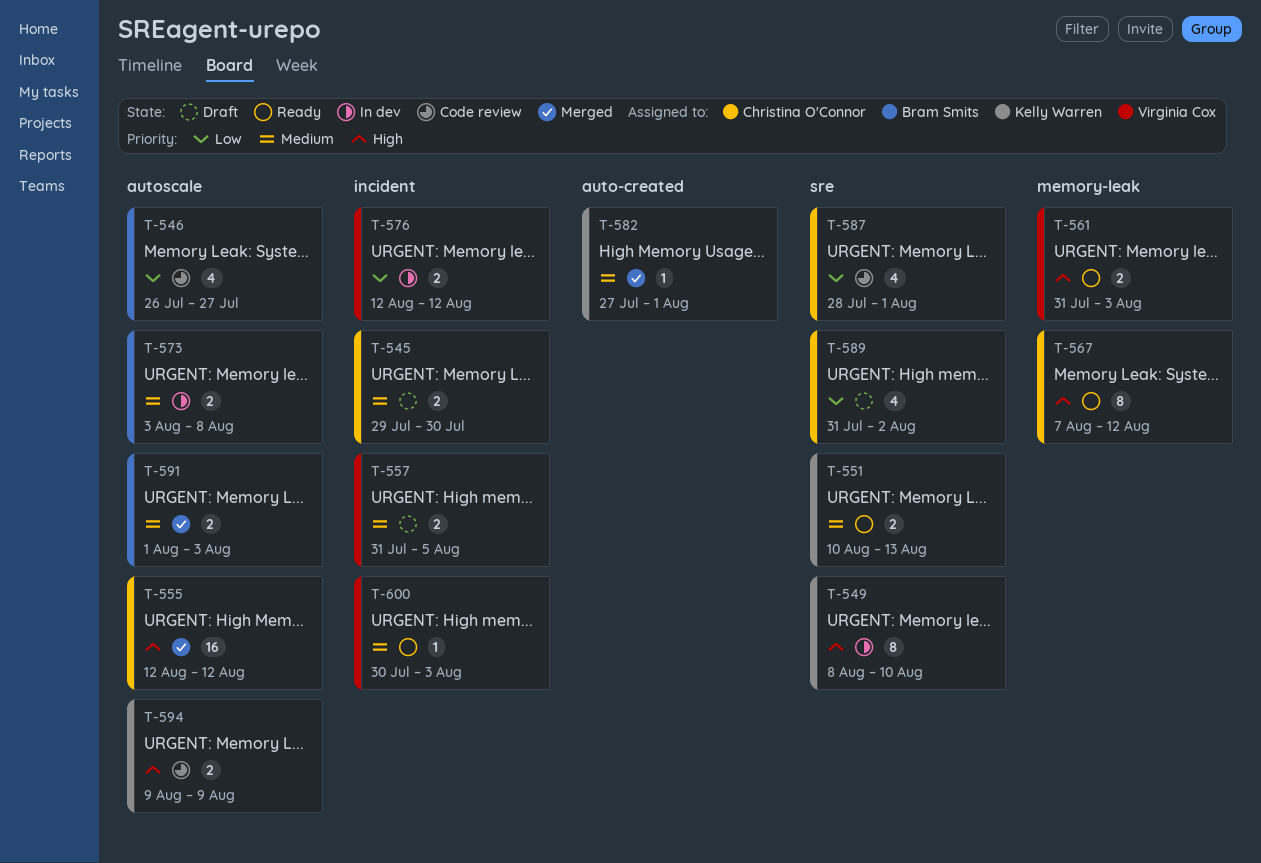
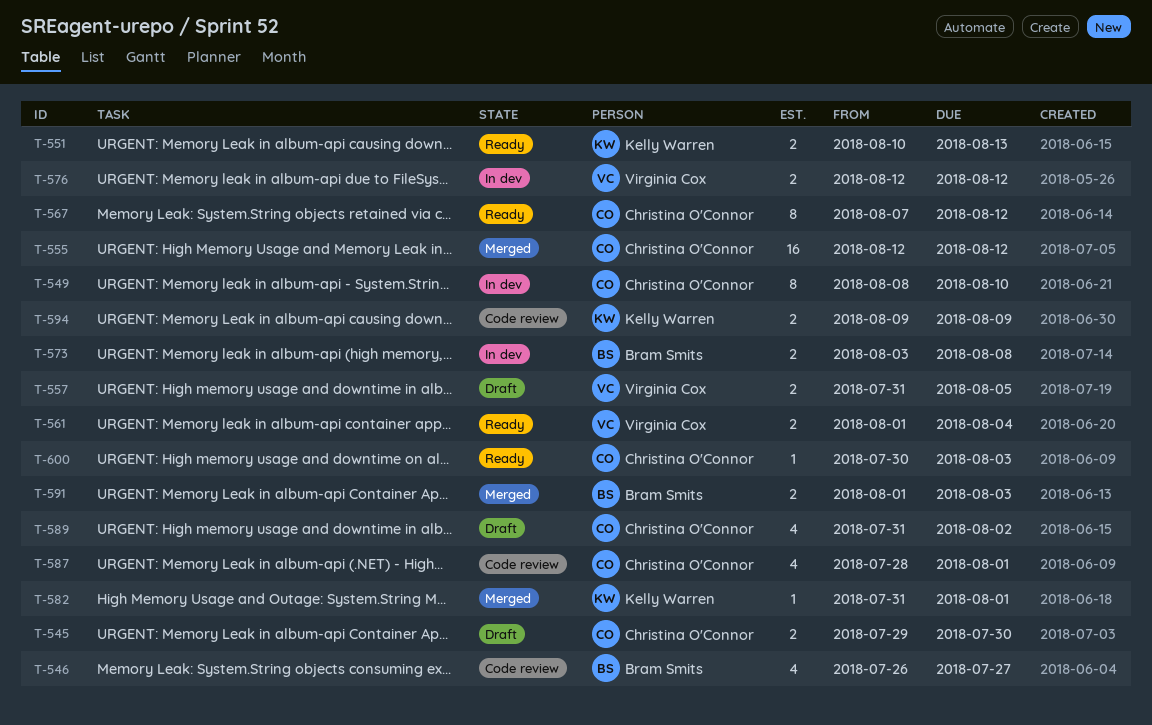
T-549, owner: Kelly Warren -> Christina O'Connor
T-561, start: Jul 31 -> Aug 1
T-561, due: Aug 3 -> Aug 4
T-582, start: Jul 27 -> Jul 31
T-600, owner: Virginia Cox -> Christina O'Connor

